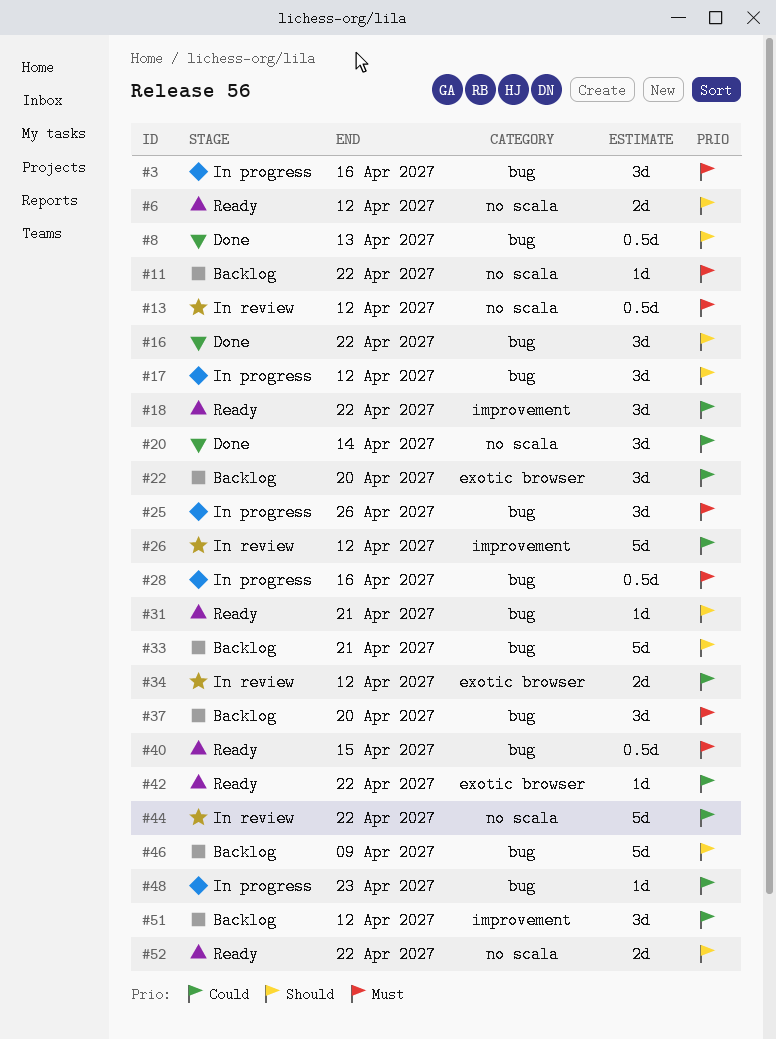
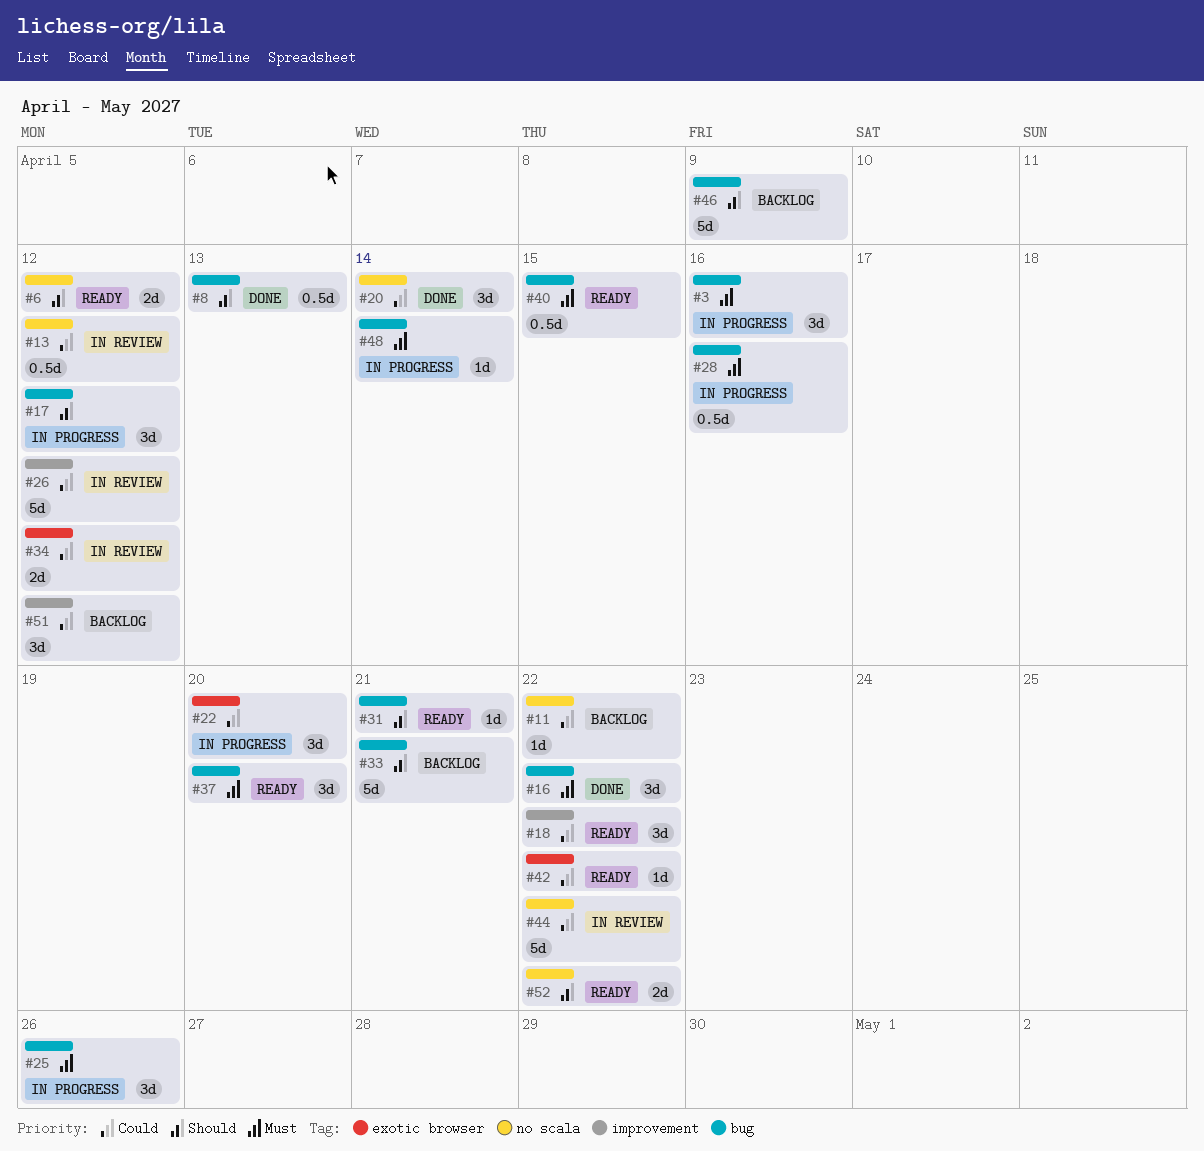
#11, priority: Must -> Could
#13, priority: Must -> Could
#16, priority: Should -> Must
#22, status: Backlog -> In progress
#37, status: Backlog -> Ready
#48, priority: Could -> Must
#48, due: Apr 23 -> Apr 14

